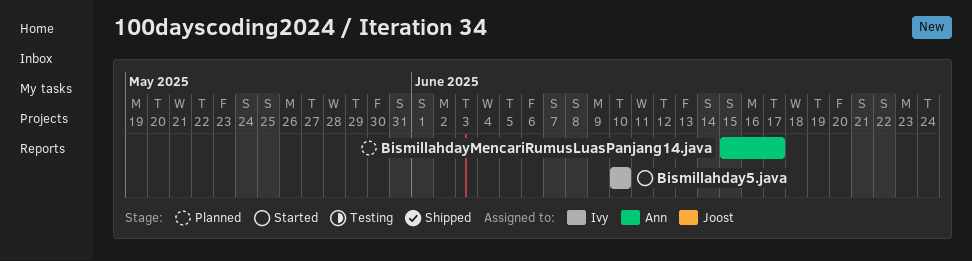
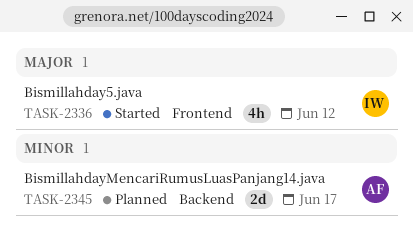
Bismillahday5.java, due: Jun 10 -> Jun 12

